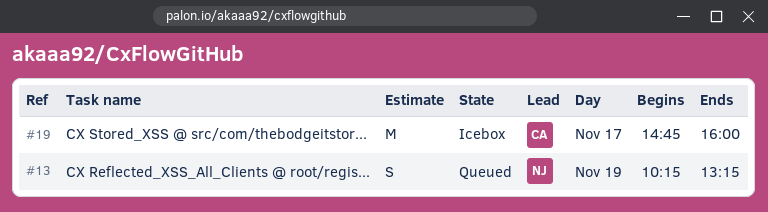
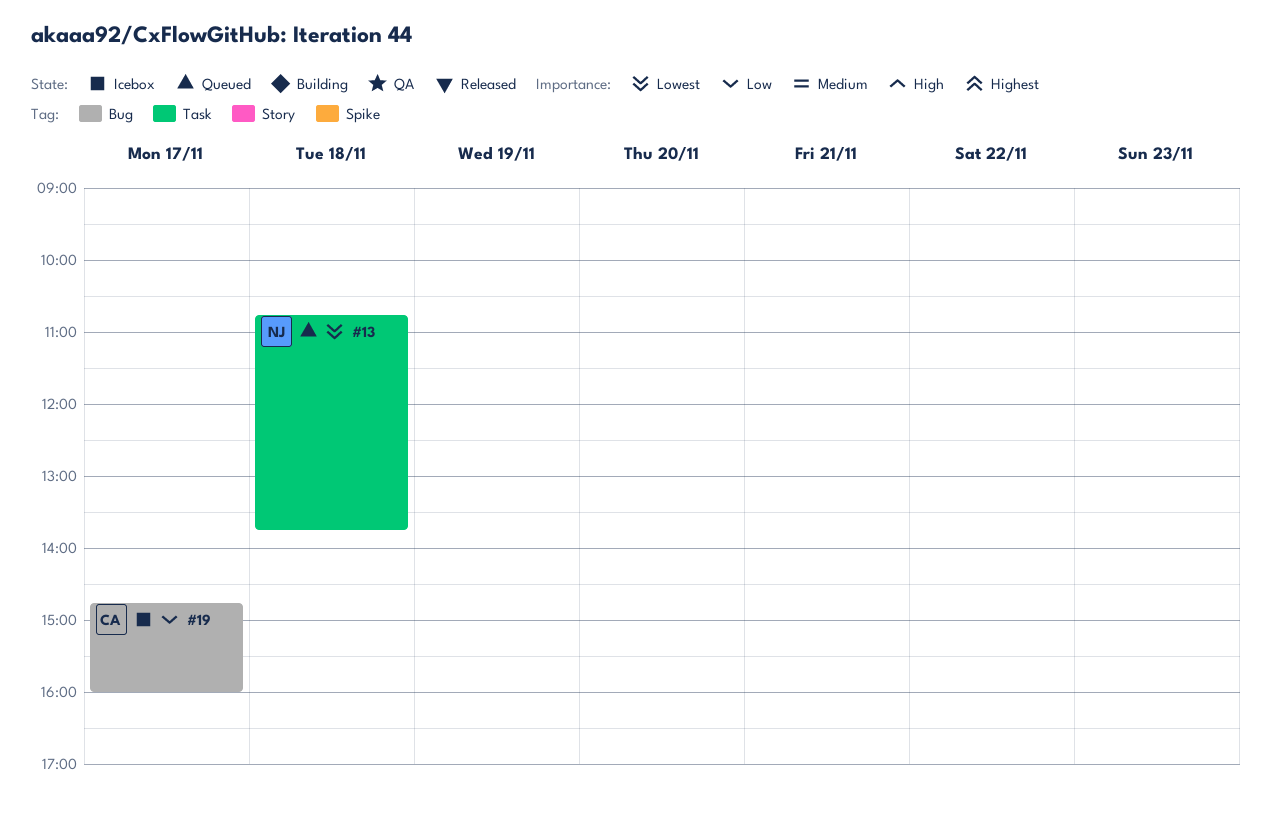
#13, day: Nov 19 -> Nov 18
#13, begins: 10:15 -> 10:45
#13, ends: 13:15 -> 13:45

